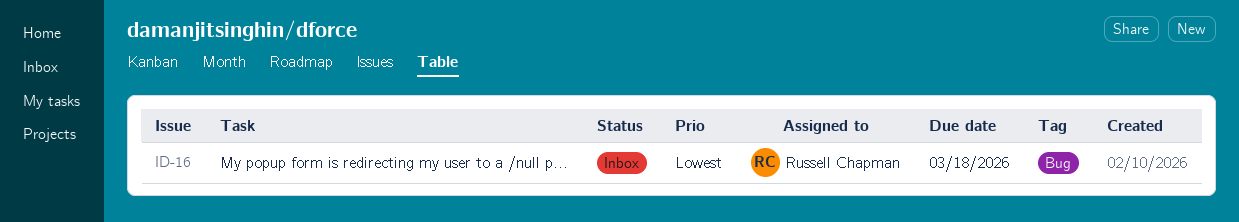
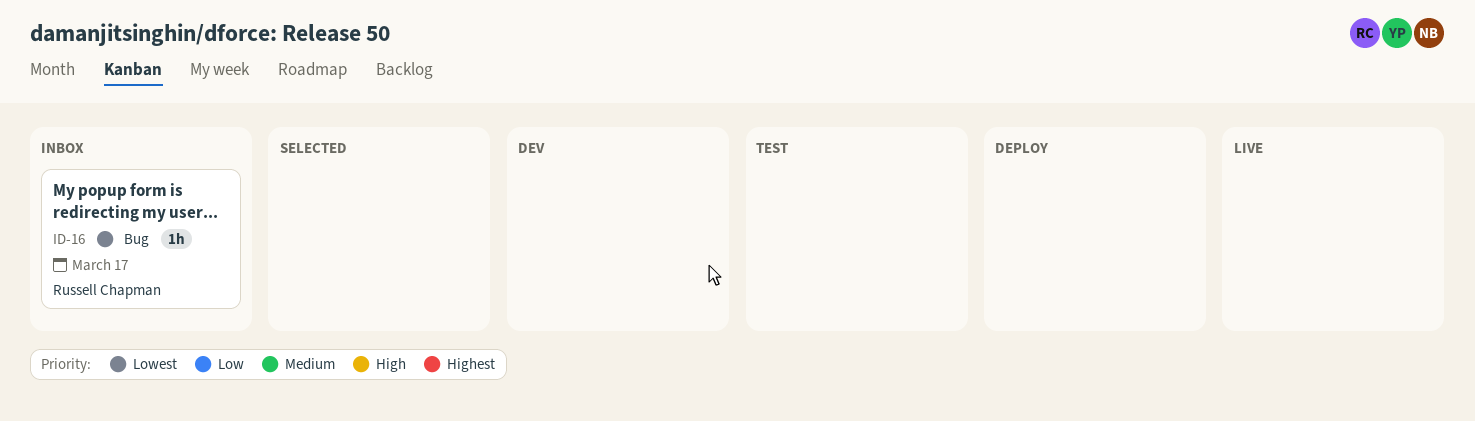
ID-16, due: Mar 18 -> Mar 17

